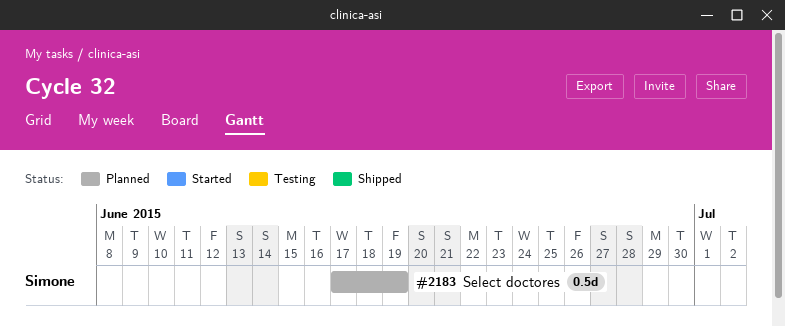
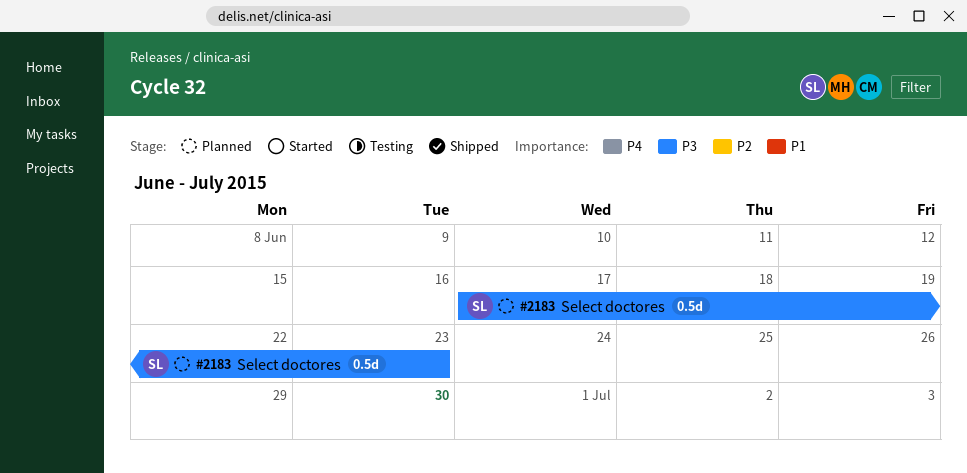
#2183, due: Jun 19 -> Jun 23

